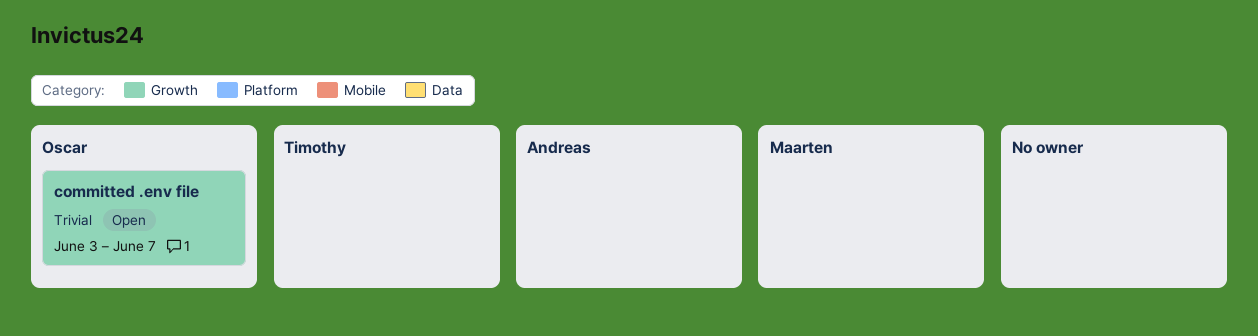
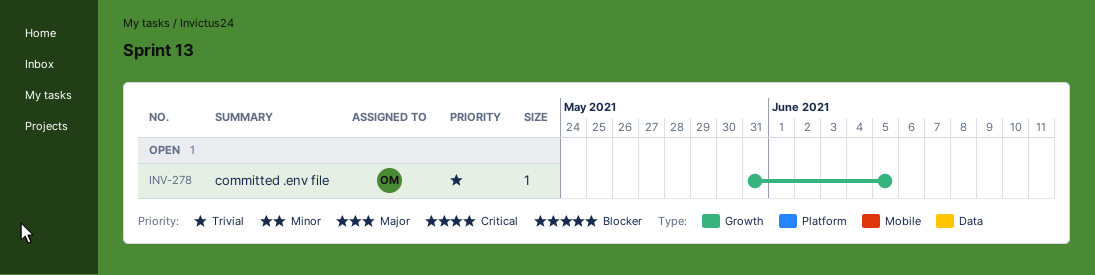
committed .env file, start: Jun 3 -> May 31
committed .env file, due: Jun 7 -> Jun 5

